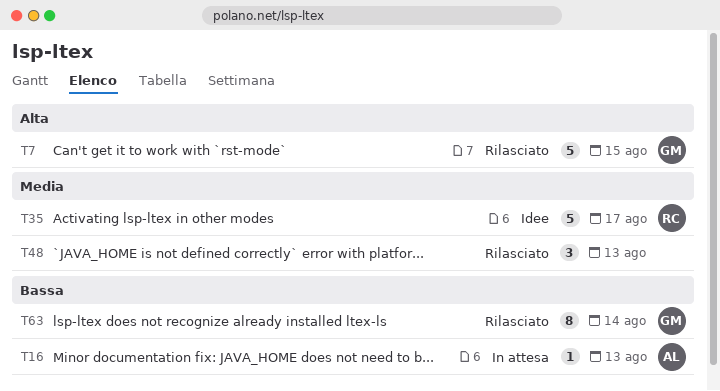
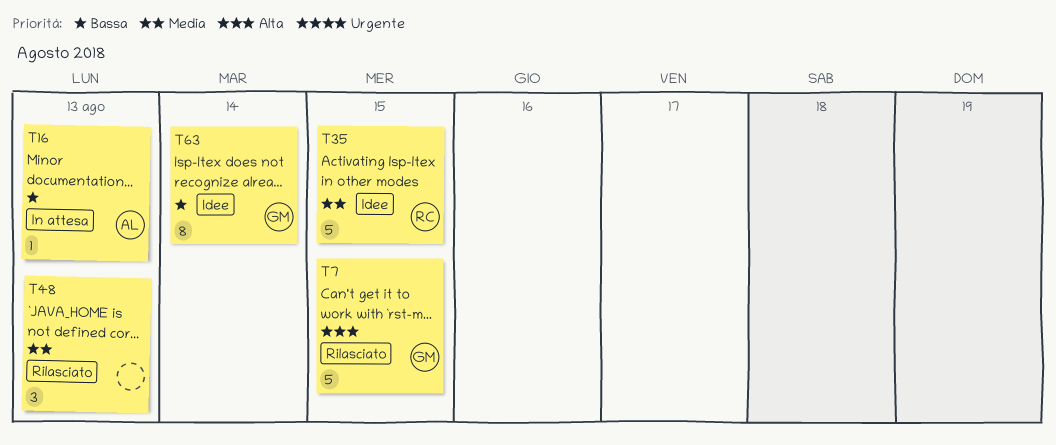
T35, due: Aug 17 -> Aug 15
T63, status: Rilasciato -> Idee

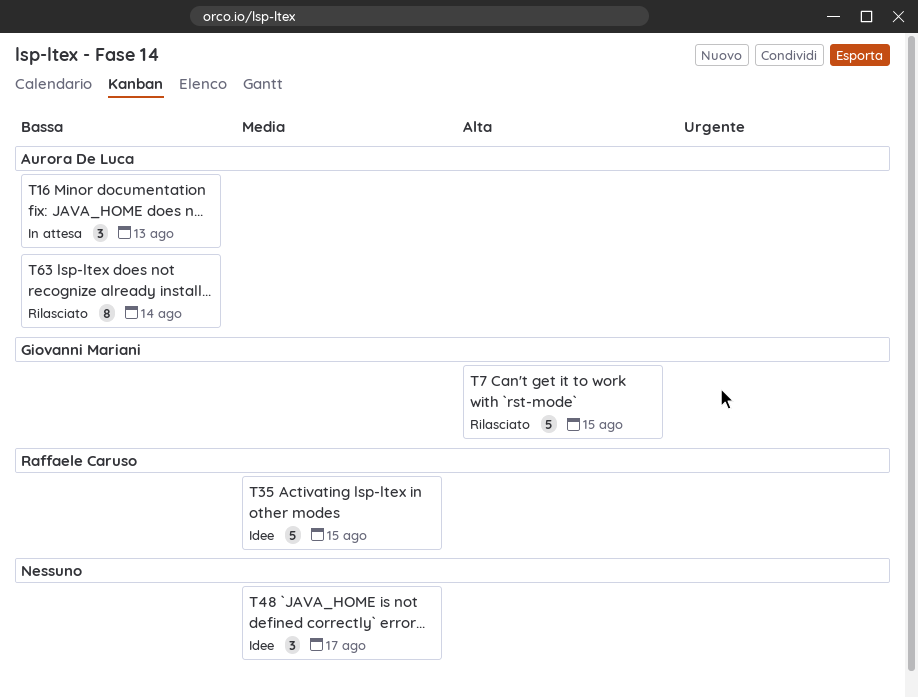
T16, estimate: 1 -> 3
T48, status: Rilasciato -> Idee
T48, due: Aug 13 -> Aug 17
T63, status: Idee -> Rilasciato
T63, owner: Giovanni Mariani -> Aurora De Luca

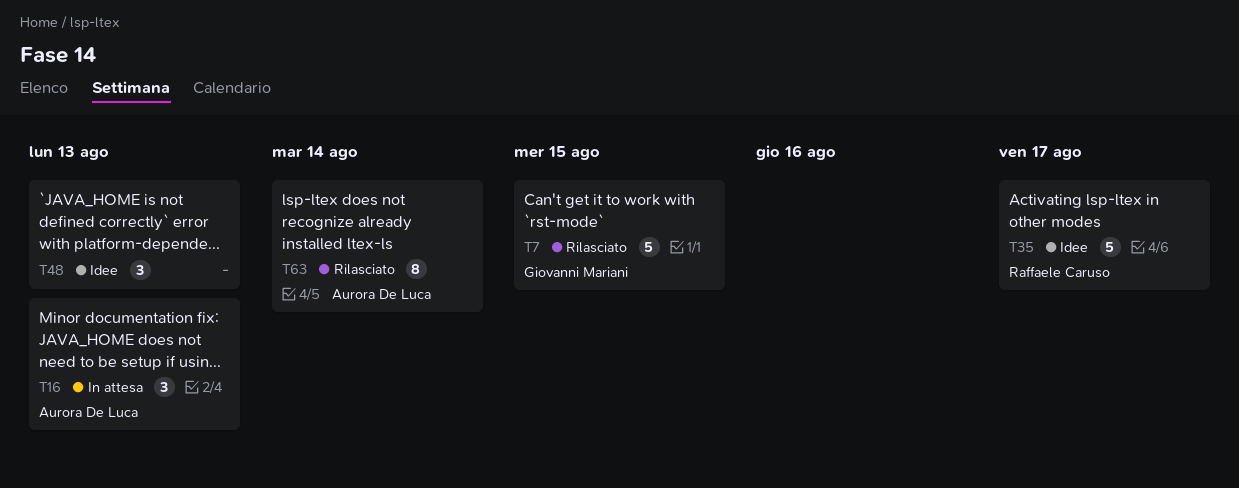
T35, due: Aug 15 -> Aug 17
T48, due: Aug 17 -> Aug 13

